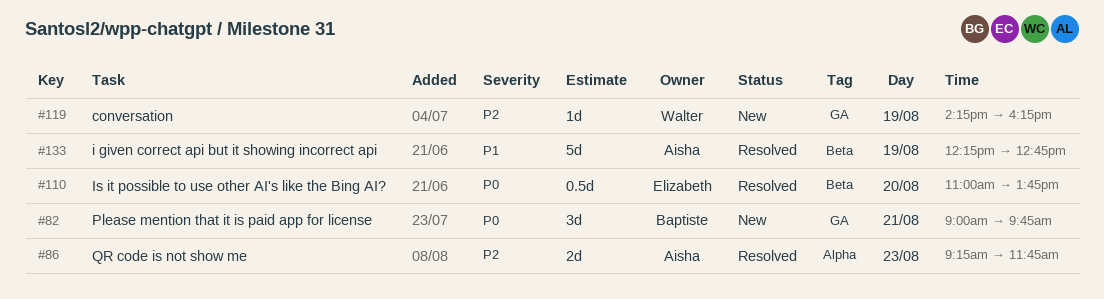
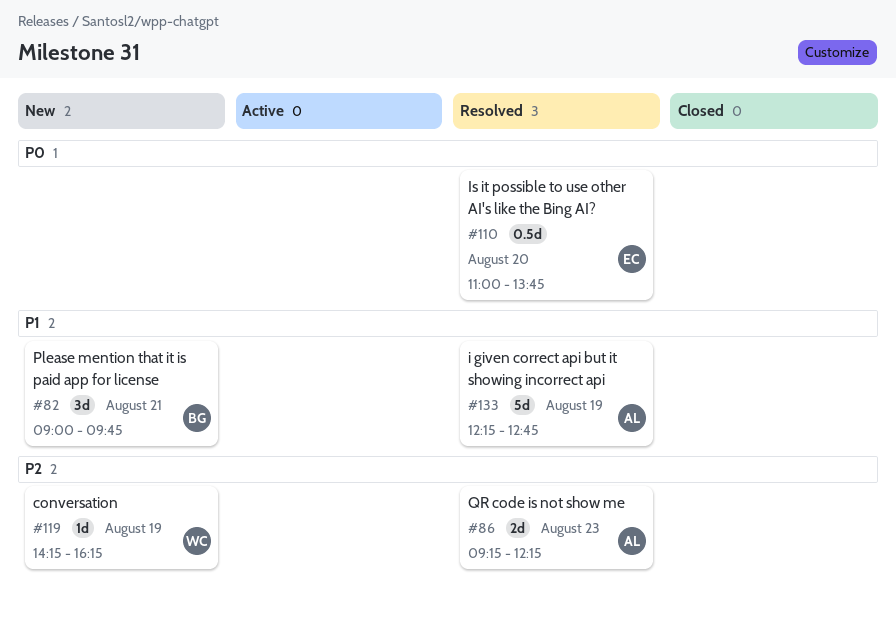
#82, priority: P0 -> P1
#86, ends: 11:45 -> 12:15

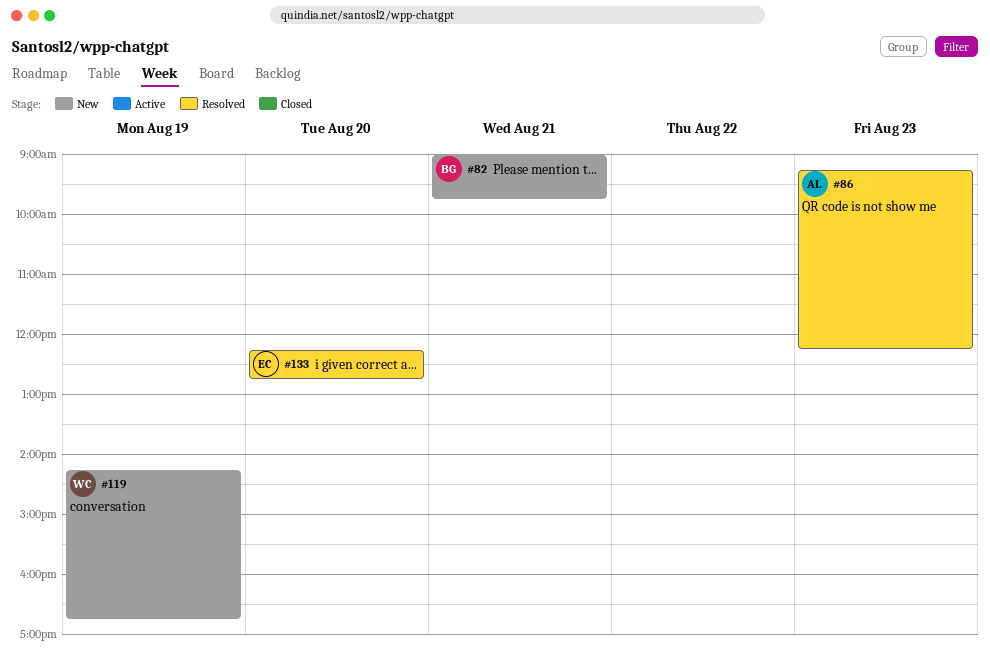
#110: present -> none
#119, ends: 16:15 -> 16:45
#133, owner: AL -> EC
#133, day: Aug 19 -> Aug 20

